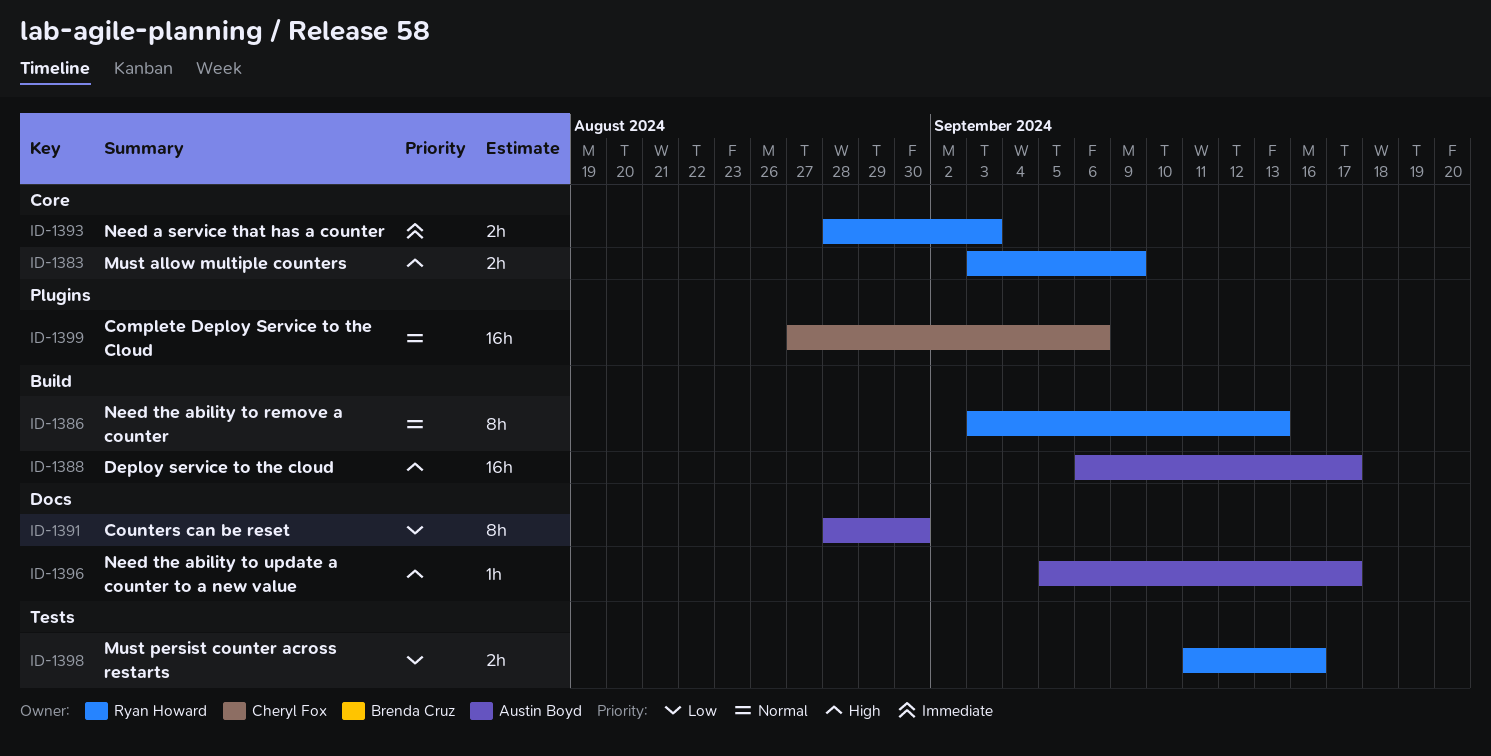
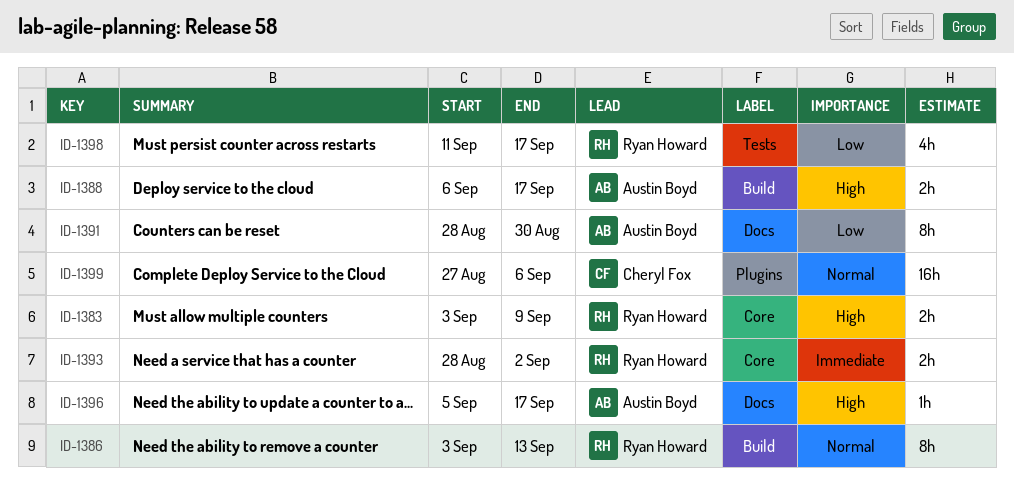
ID-1388, estimate: 16h -> 2h
ID-1393, due: Sep 3 -> Sep 2
ID-1398, estimate: 2h -> 4h
ID-1398, due: Sep 16 -> Sep 17

